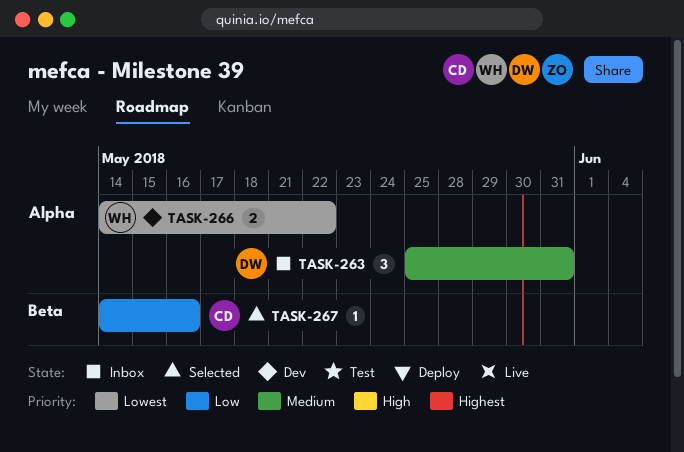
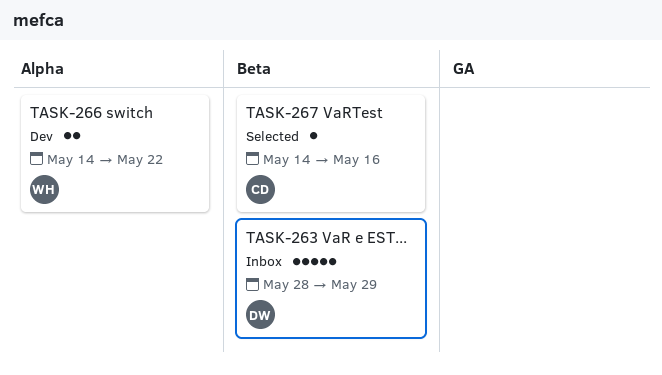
TASK-263, label: Alpha -> Beta
TASK-263, estimate: 3 -> 5
TASK-263, start: May 25 -> May 28
TASK-263, due: May 31 -> May 29

